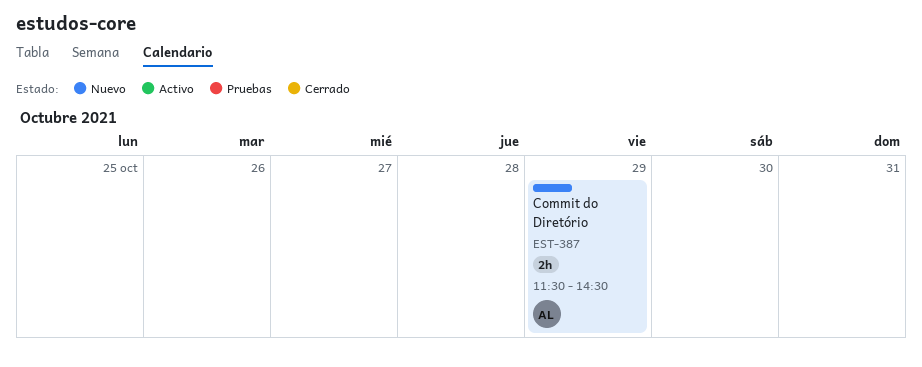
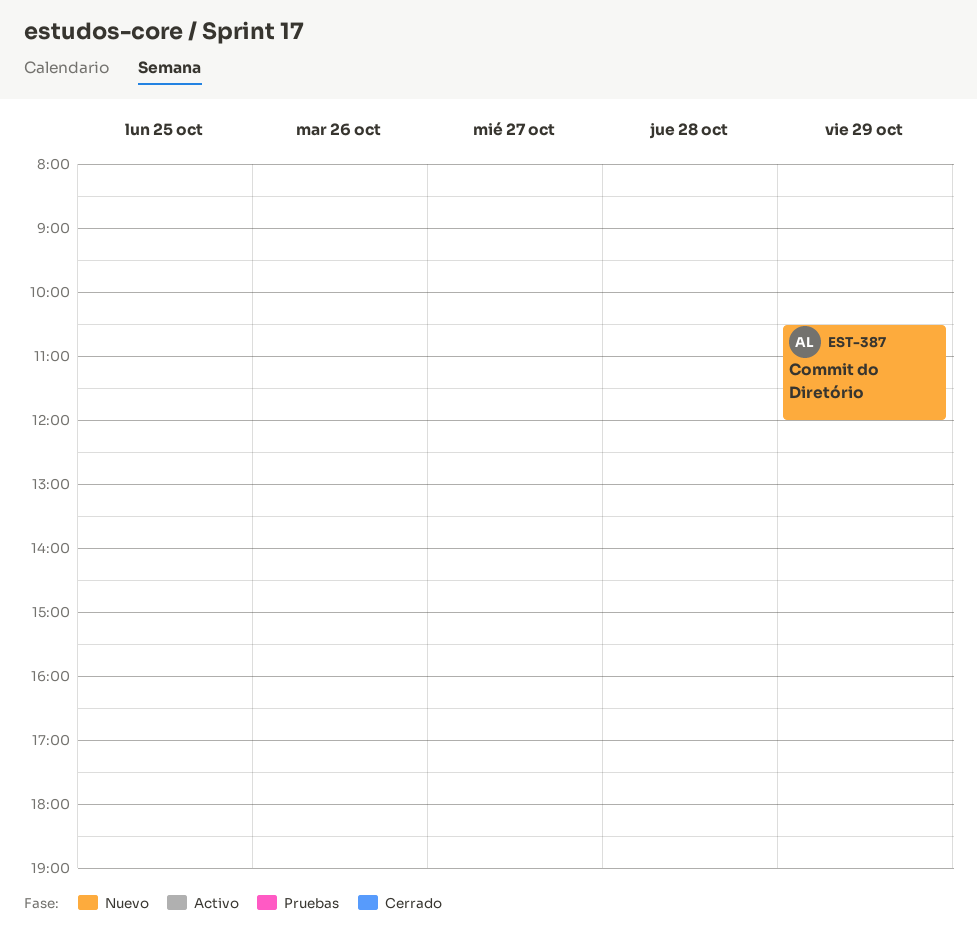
EST-387, begins: 11:30 -> 10:30
EST-387, ends: 14:30 -> 12:00

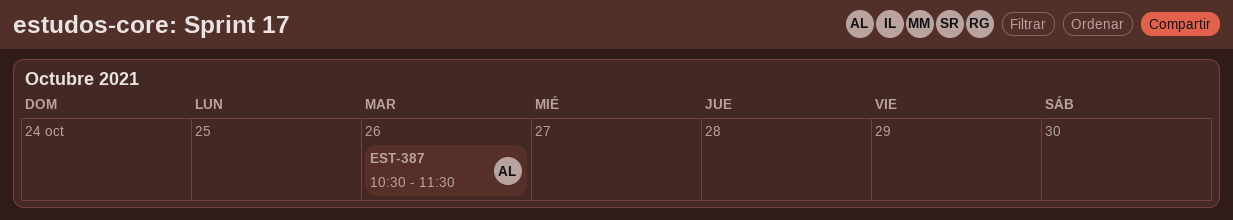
EST-387, day: Oct 29 -> Oct 26
EST-387, ends: 12:00 -> 11:30

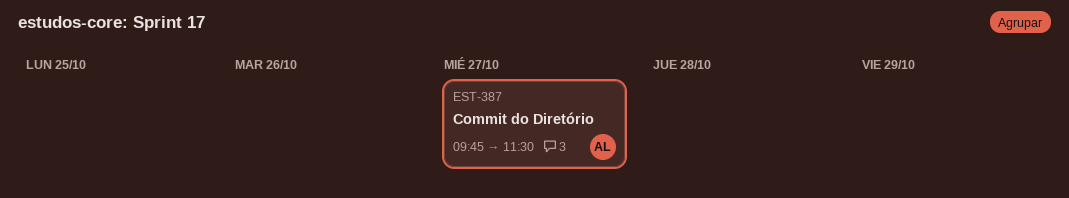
EST-387, day: Oct 26 -> Oct 27
EST-387, begins: 10:30 -> 09:45

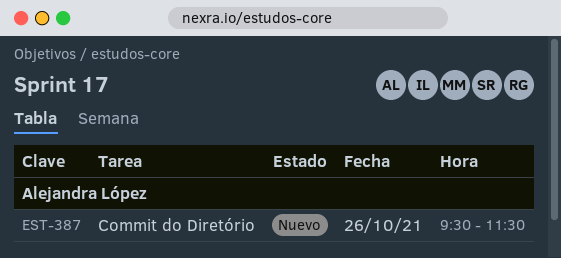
EST-387, day: Oct 27 -> Oct 26
EST-387, begins: 09:45 -> 09:30

